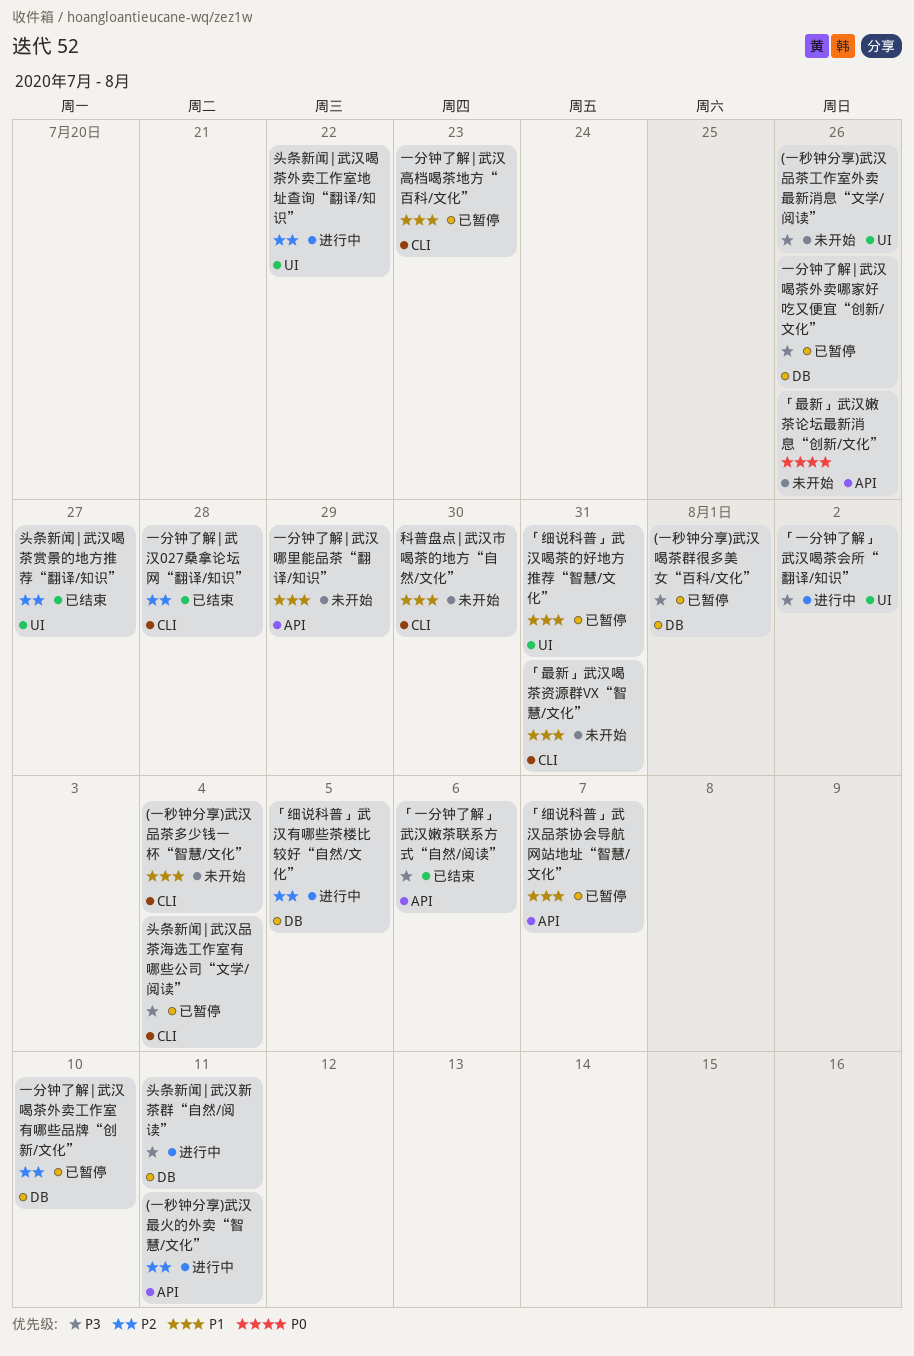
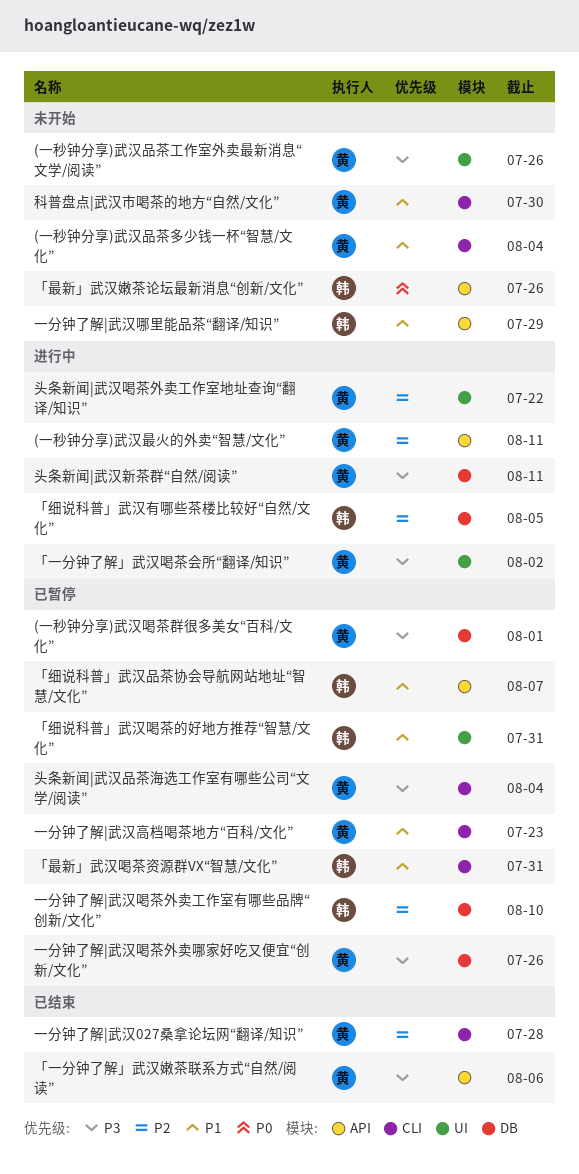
「最新」武汉喝茶资源群VX“智慧/文化”, status: 未开始 -> 已暂停
头条新闻|武汉喝茶赏景的地方推荐“翻译/知识”: present -> none

